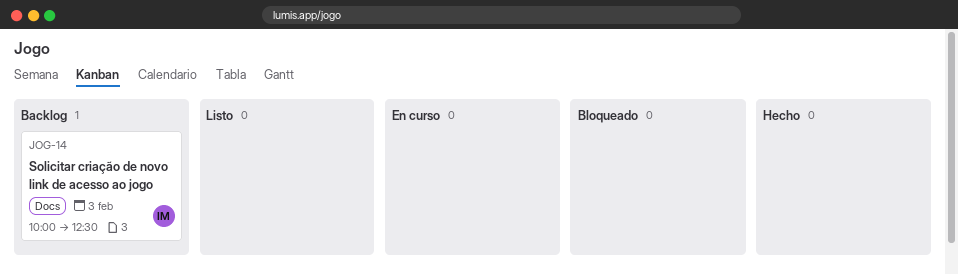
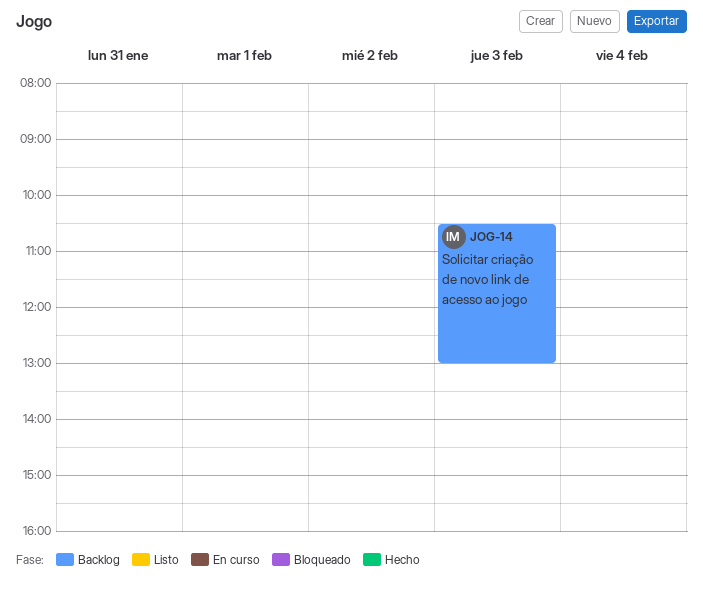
JOG-14, begins: 10:00 -> 10:30
JOG-14, ends: 12:30 -> 13:00

